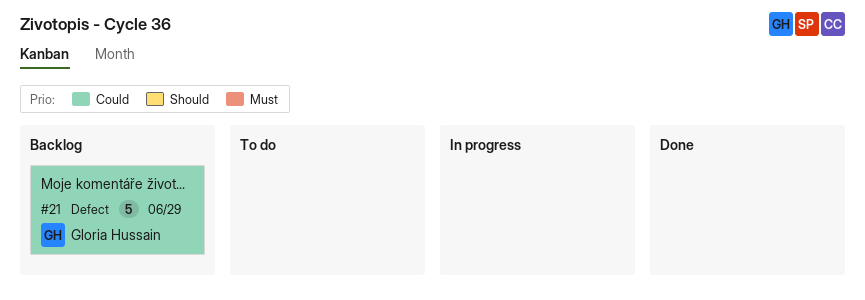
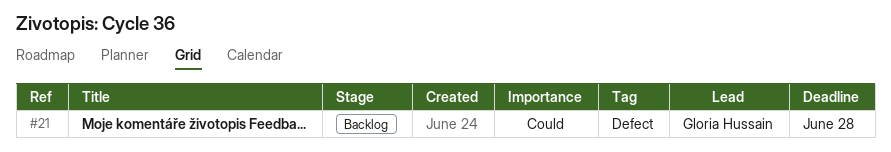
#21, due: Jun 29 -> Jun 28

